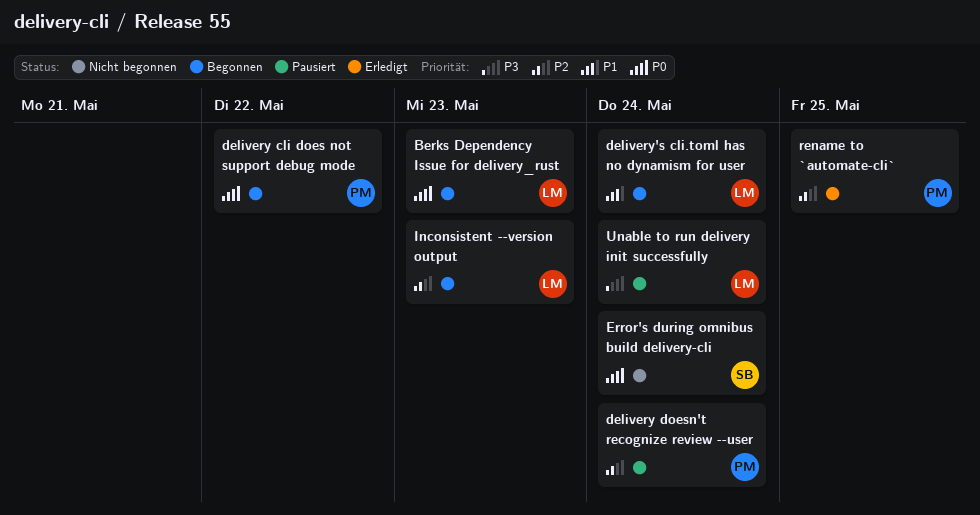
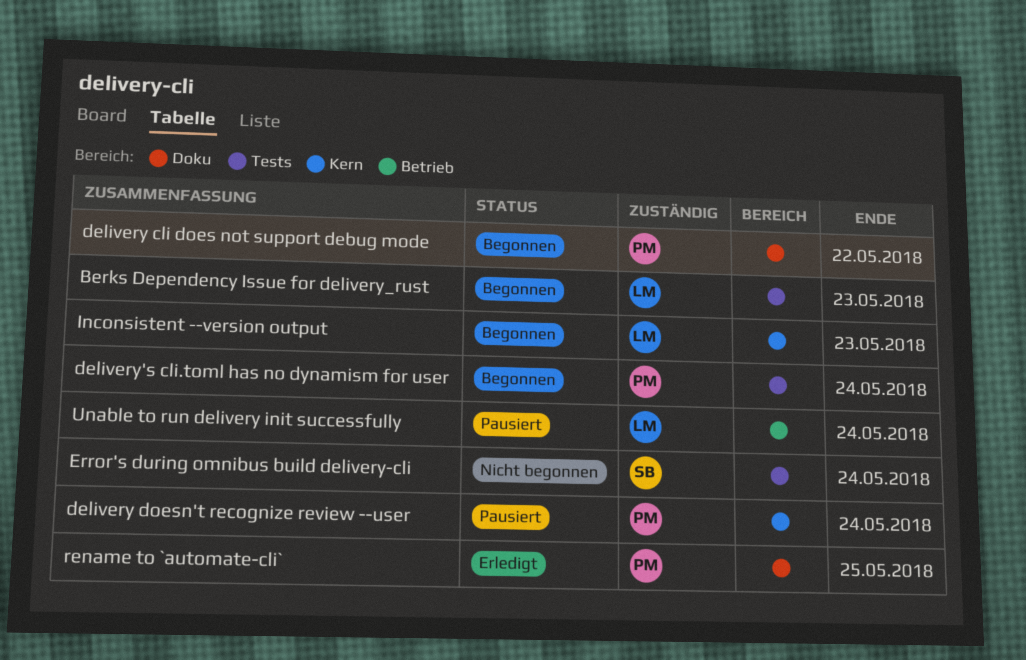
delivery's cli.toml has no dynamism for user, owner: LM -> PM

